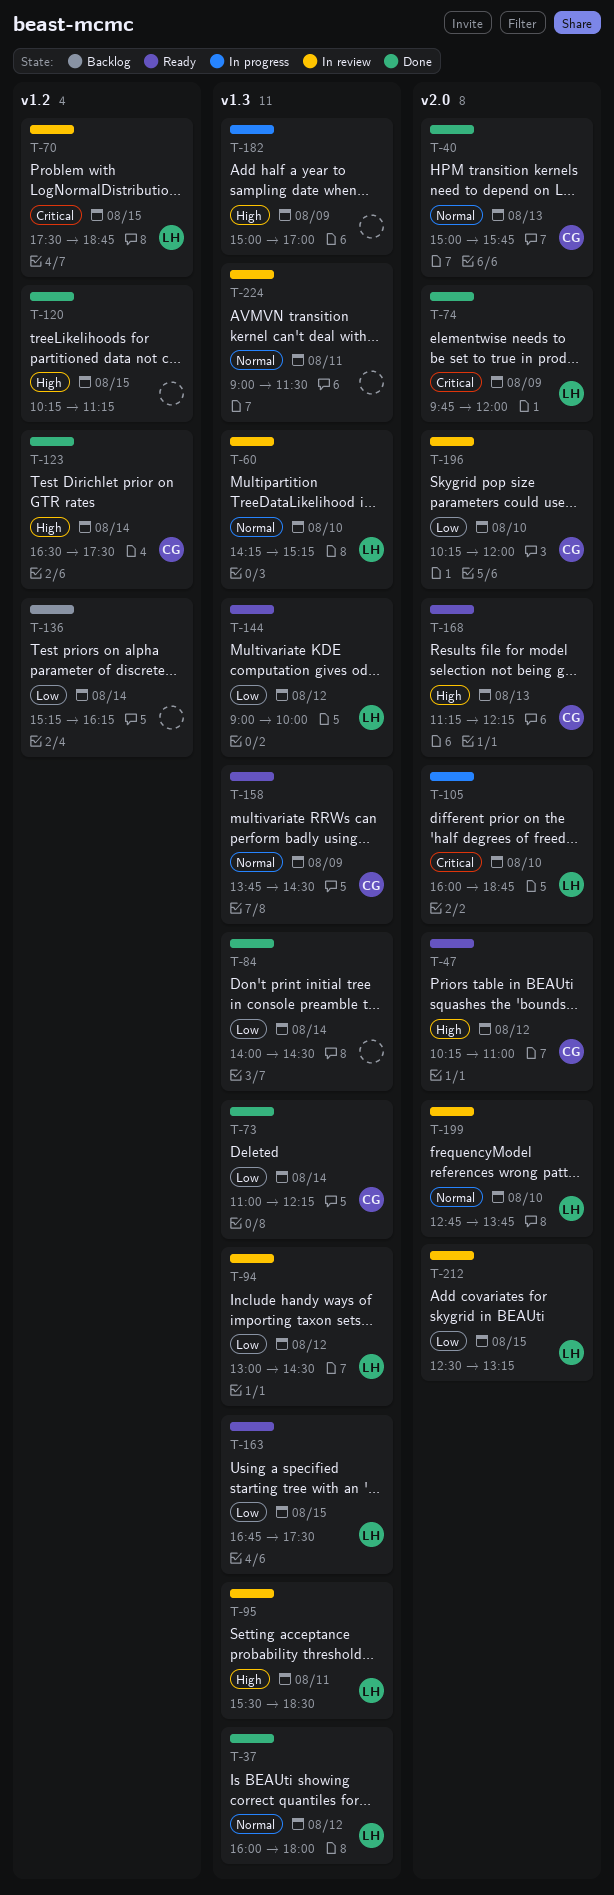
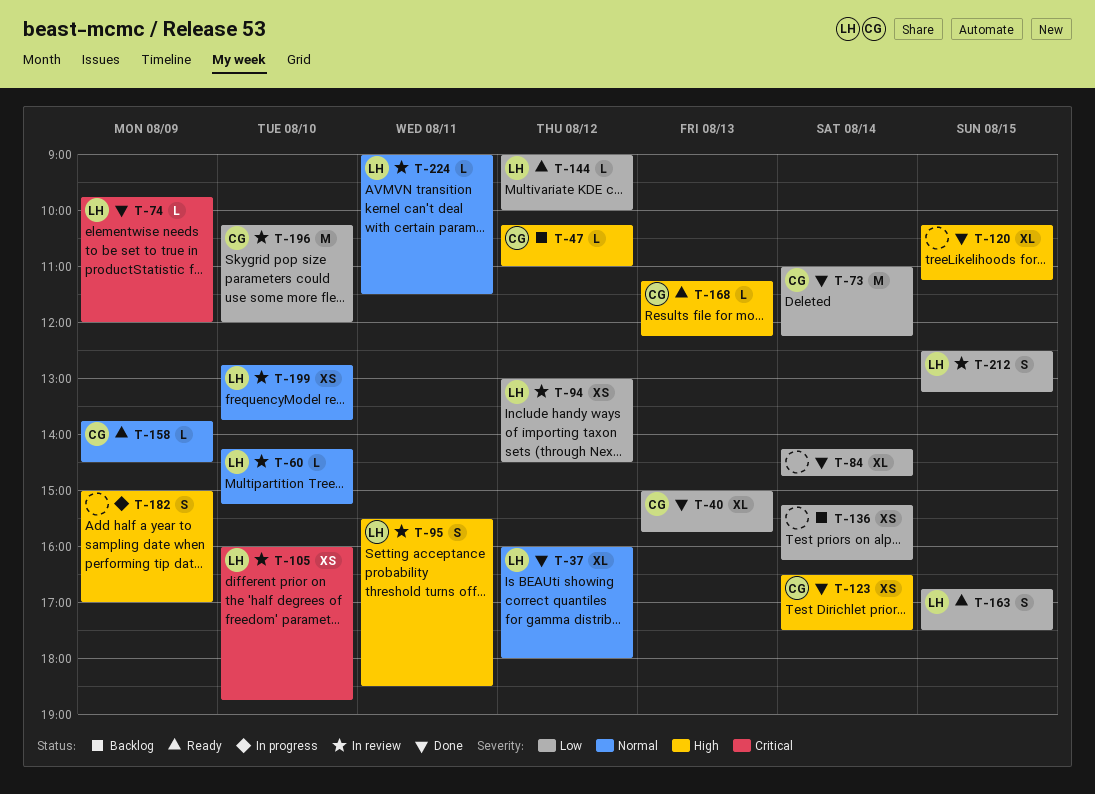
T-40, priority: Normal -> Low
T-47, status: Ready -> Backlog
T-70: present -> none
T-84, begins: 14:00 -> 14:15
T-84, ends: 14:30 -> 14:45
T-105, status: In progress -> In review
T-224, owner: none -> LH

